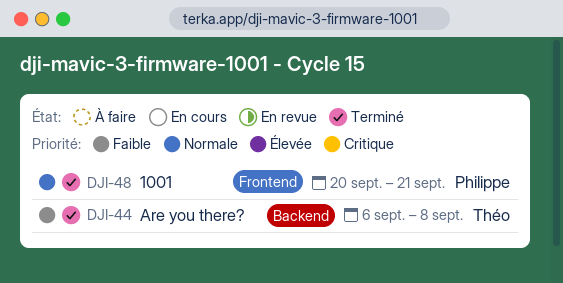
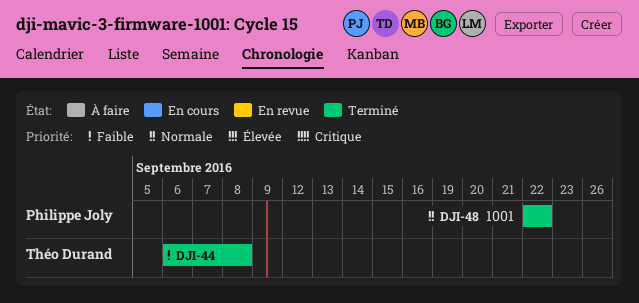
DJI-48, start: Sep 20 -> Sep 22
DJI-48, due: Sep 21 -> Sep 22

